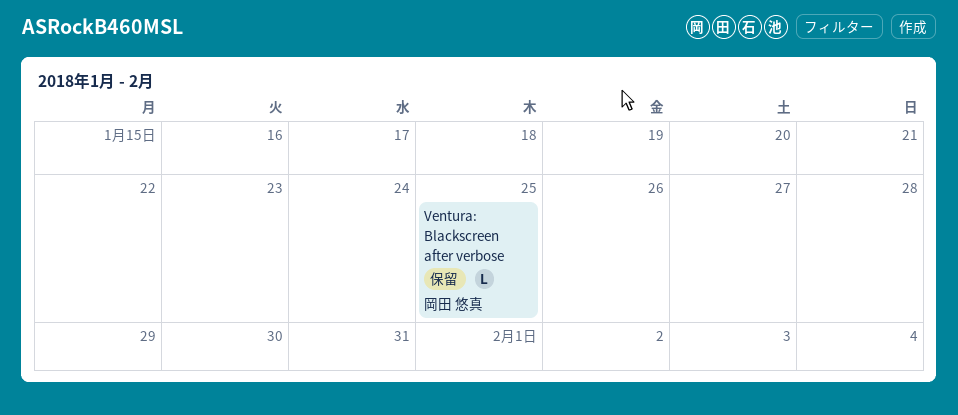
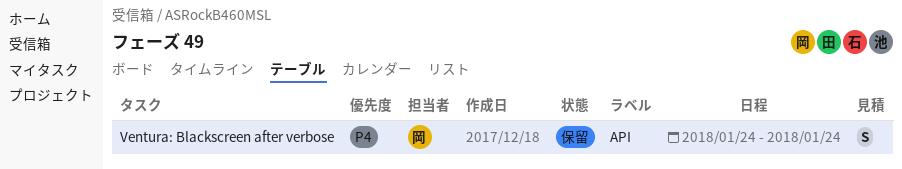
Ventura: Blackscreen after verbose, estimate: L -> S
Ventura: Blackscreen after verbose, due: Jan 25 -> Jan 24

